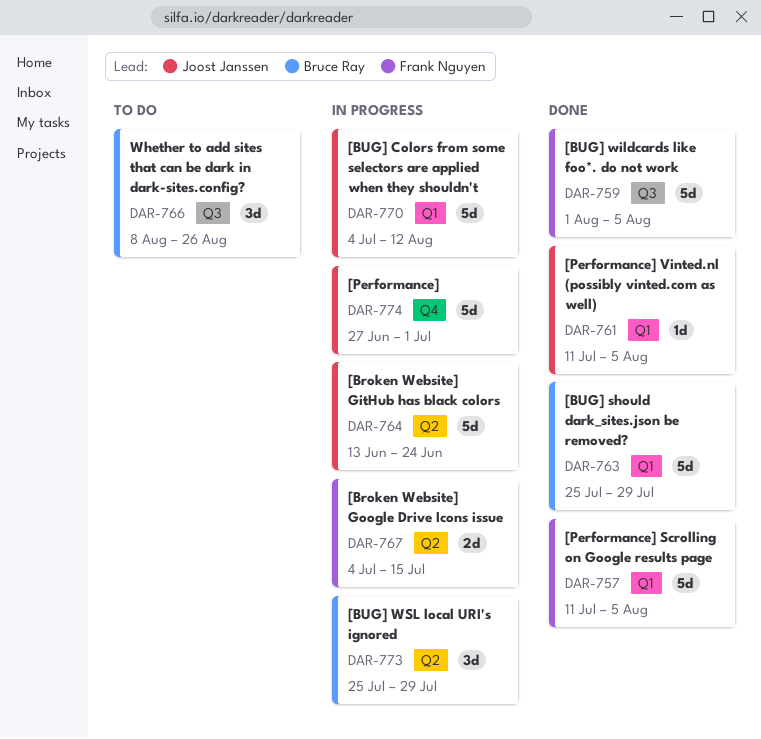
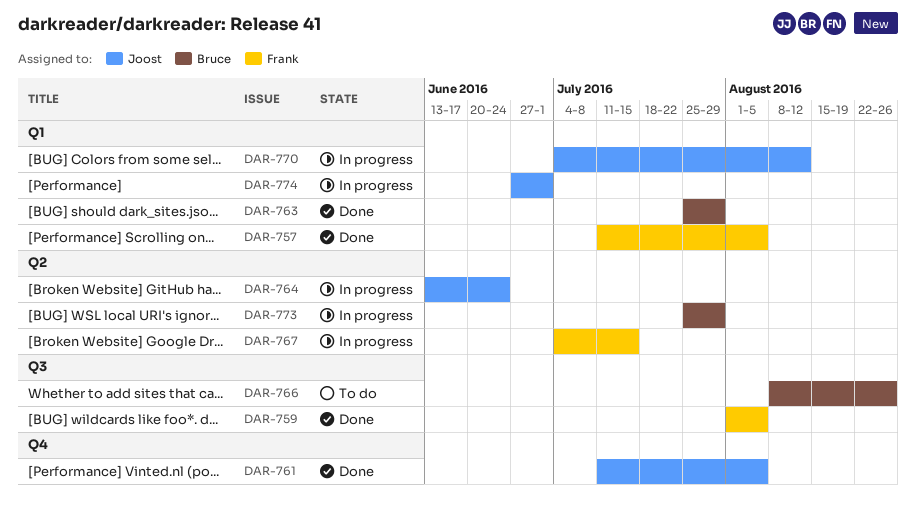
DAR-761, label: Q1 -> Q4
DAR-774, label: Q4 -> Q1

